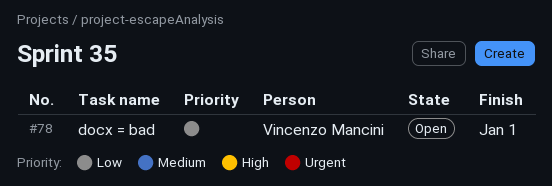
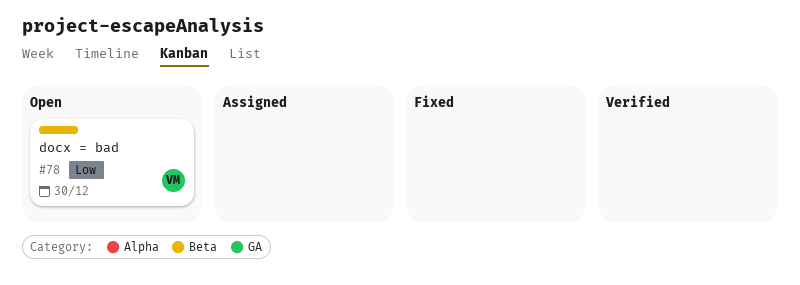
#78, due: Jan 1 -> Dec 30

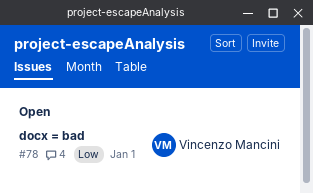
#78, due: Dec 30 -> Jan 1

